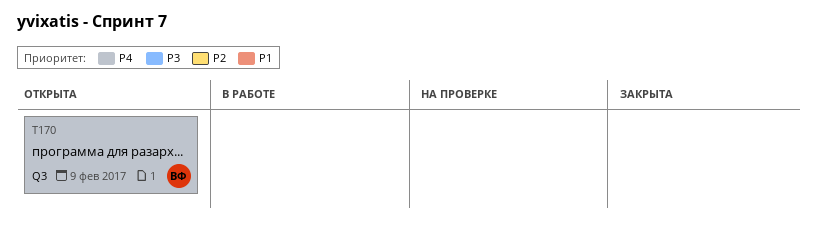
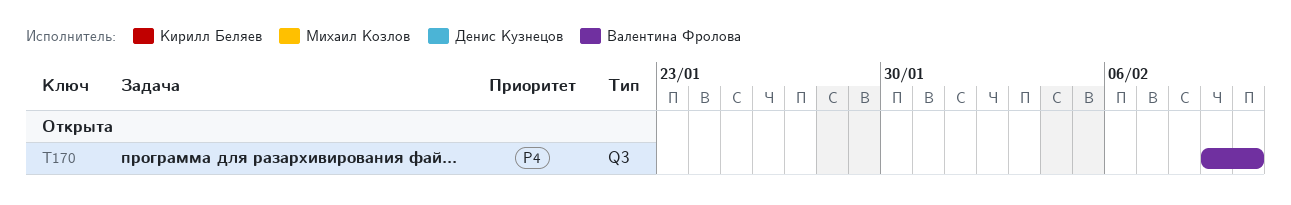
T170, due: Feb 9 -> Feb 10

